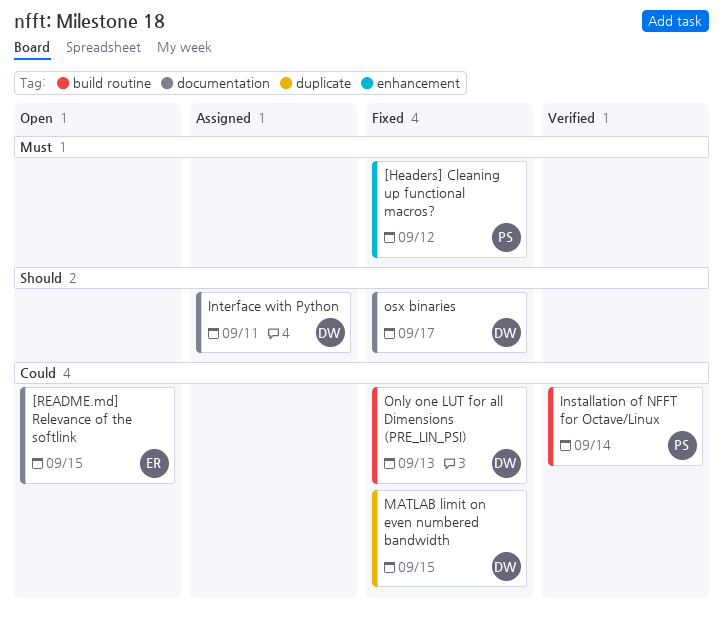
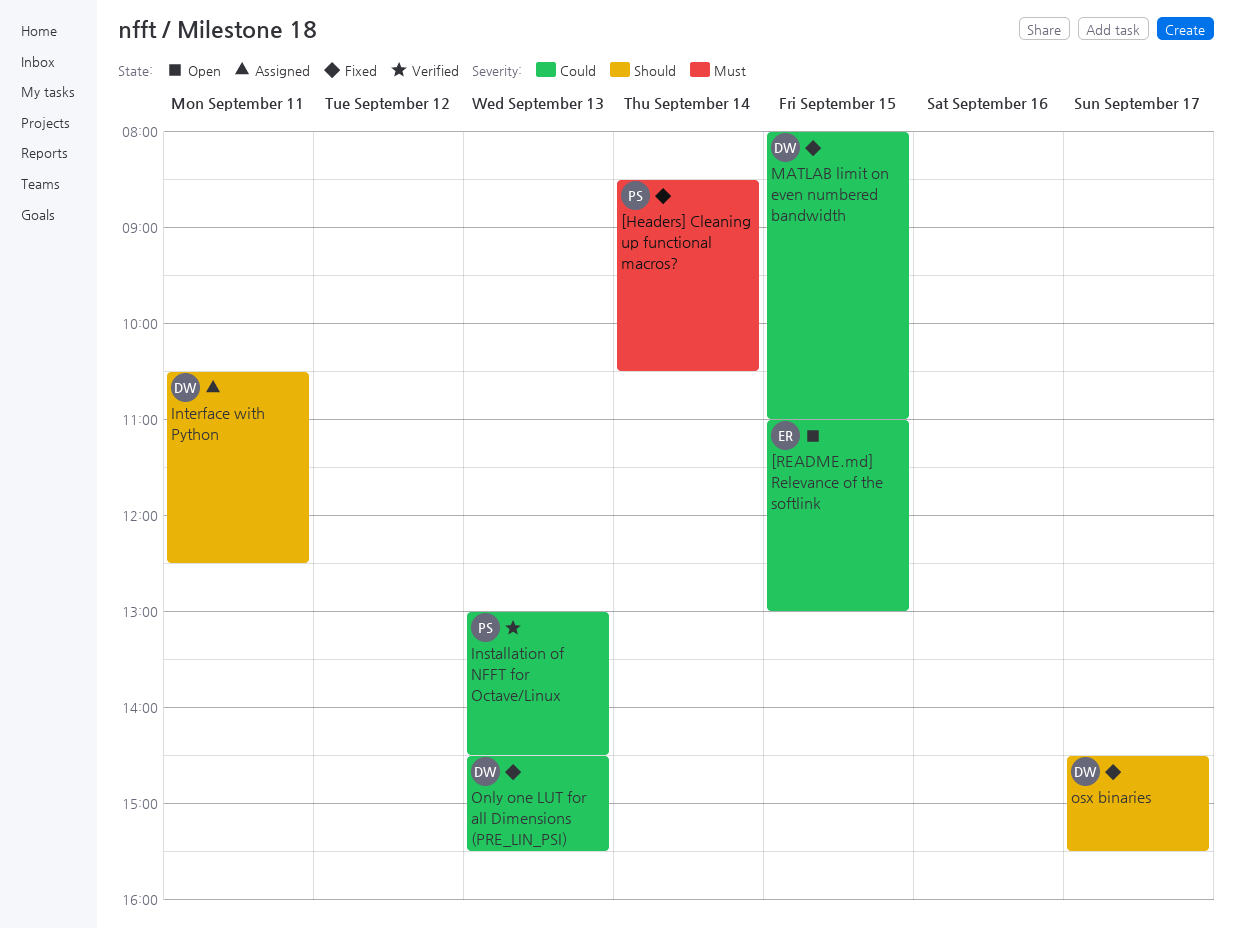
[Headers] Cleaning up functional macros?, day: Sep 12 -> Sep 14
Installation of NFFT for Octave/Linux, day: Sep 14 -> Sep 13

